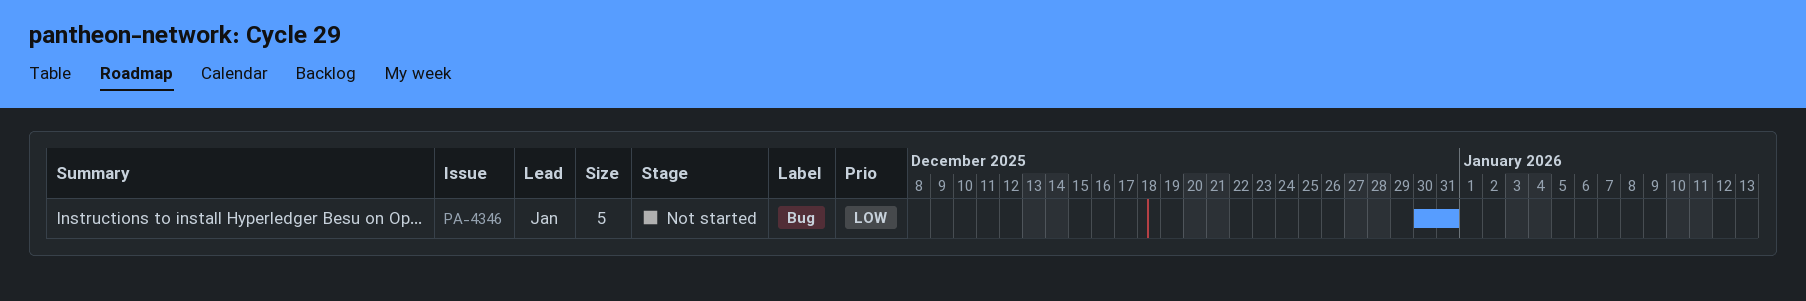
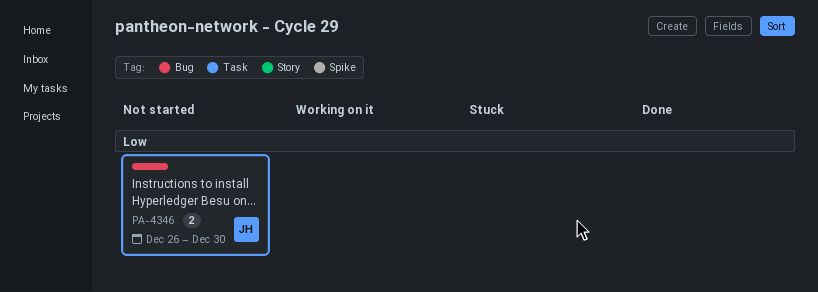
PA-4346, estimate: 5 -> 2
PA-4346, start: Dec 30 -> Dec 26
PA-4346, due: Dec 31 -> Dec 30

